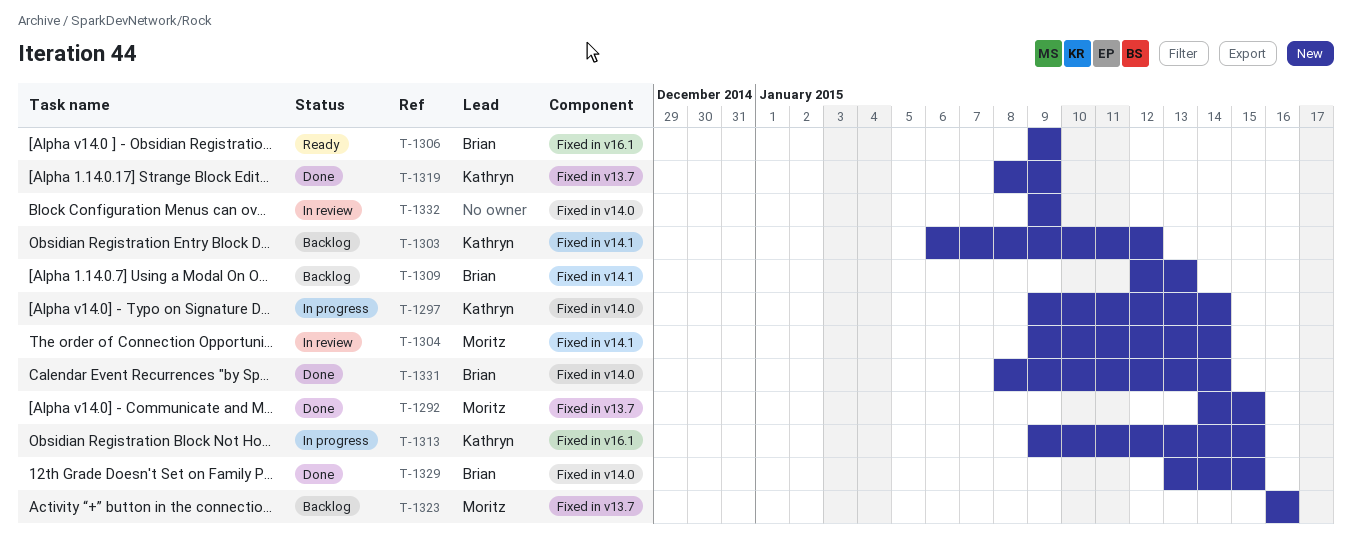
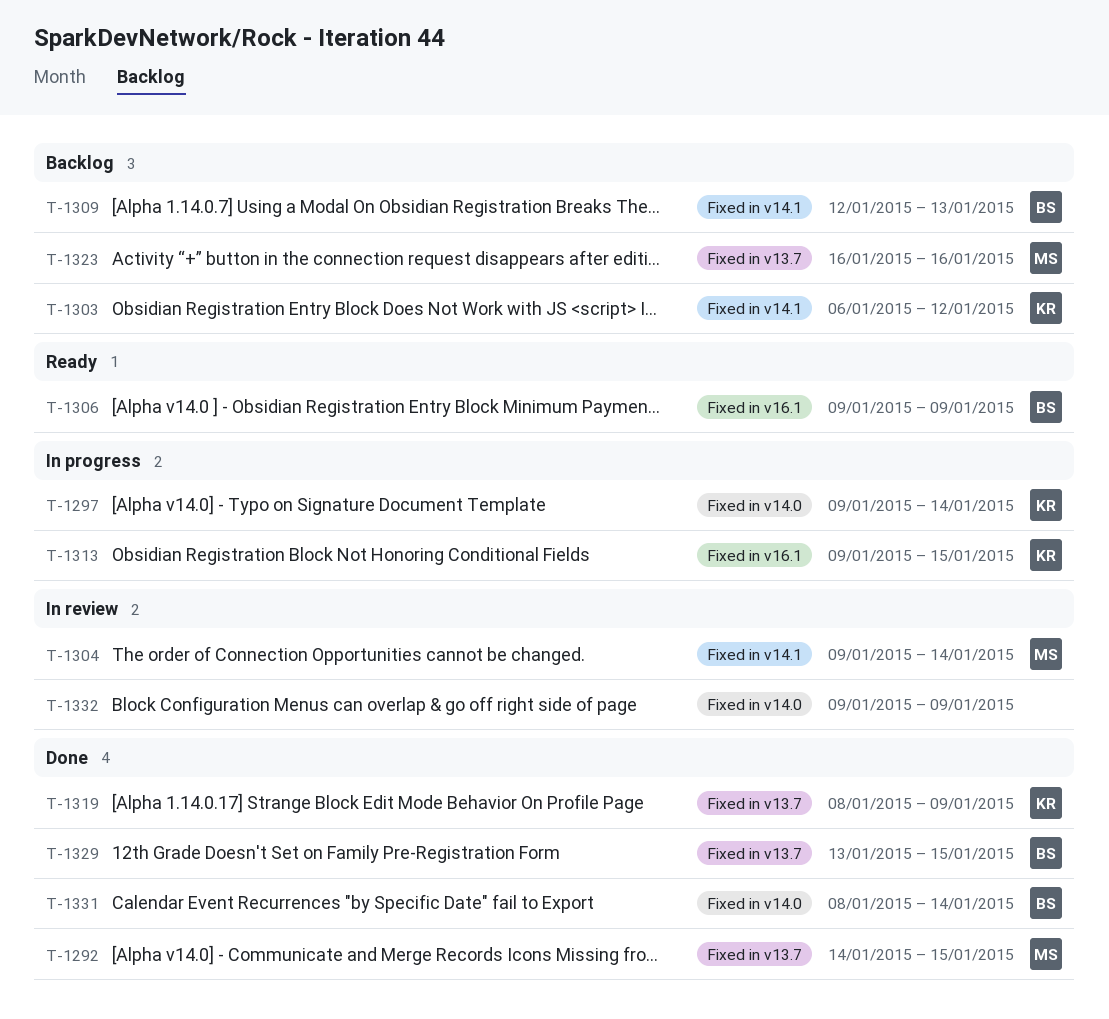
T-1329, label: Fixed in v14.0 -> Fixed in v13.7

